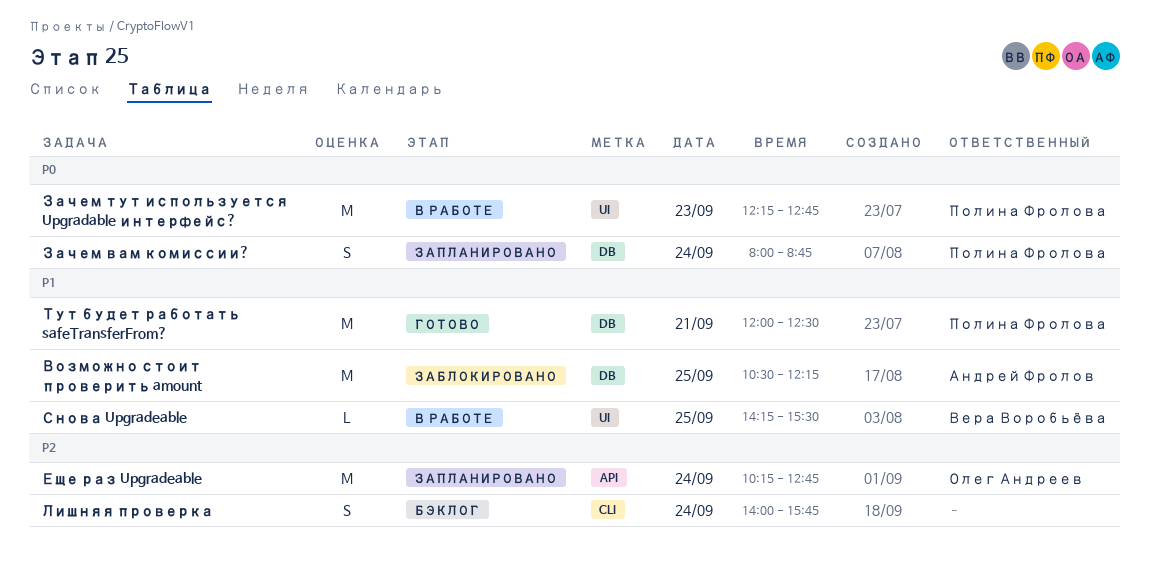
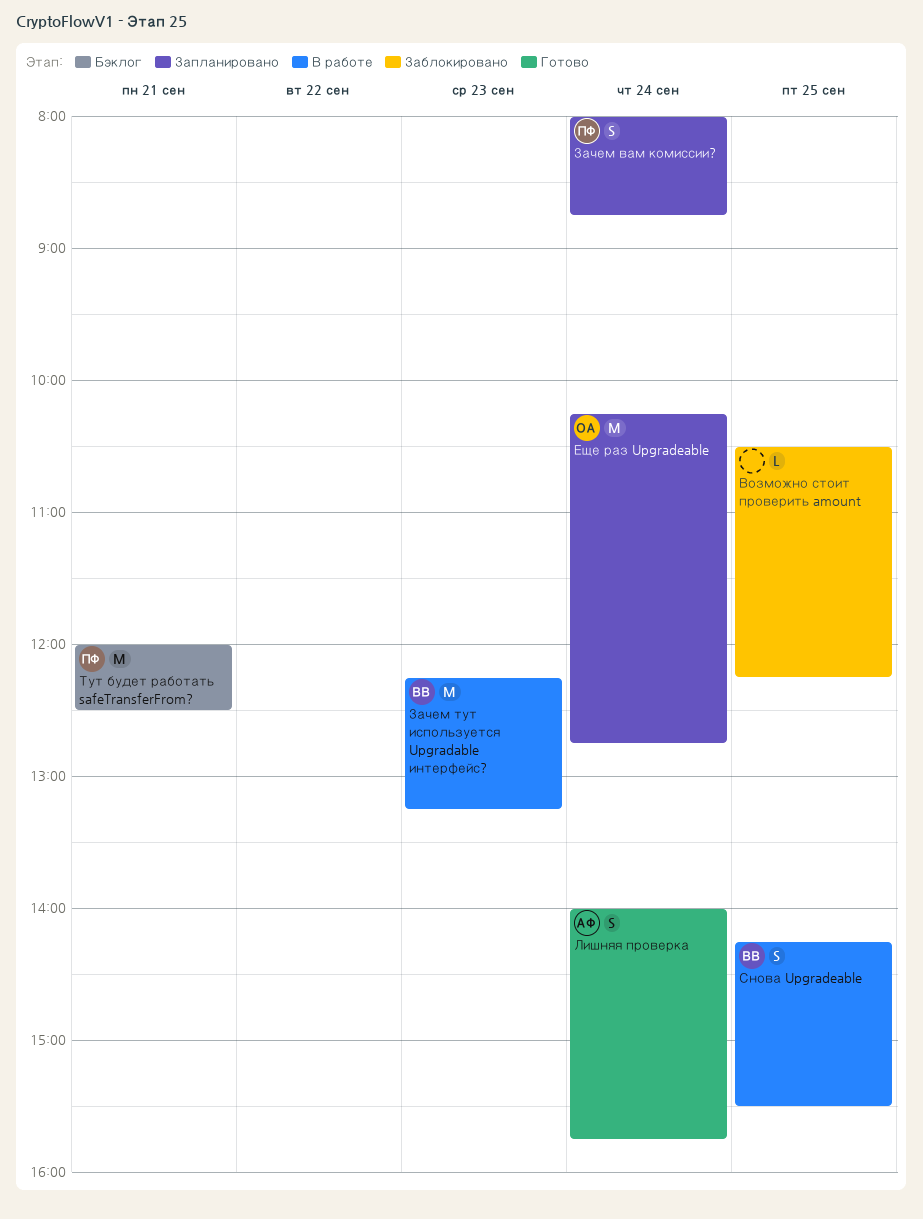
Возможно стоит проверить amount, owner: Андрей Фролов -> none
Возможно стоит проверить amount, estimate: M -> L
Зачем тут используется Upgradable интерфейс?, owner: Полина Фролова -> Вера Воробьёва
Зачем тут используется Upgradable интерфейс?, ends: 12:45 -> 13:15
Лишняя проверка, status: Бэклог -> Готово
Лишняя проверка, owner: none -> Андрей Фролов
Снова Upgradeable, estimate: L -> S
Тут будет работать safeTransferFrom?, status: Готово -> Бэклог

